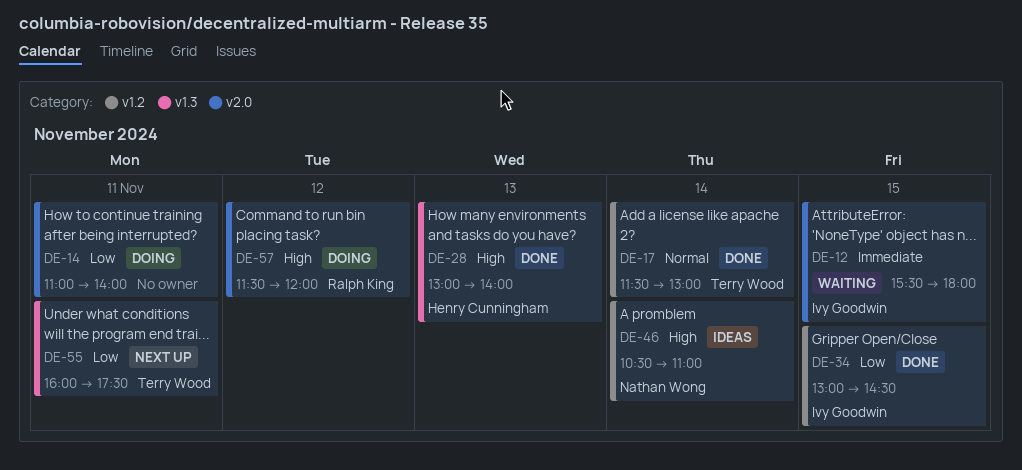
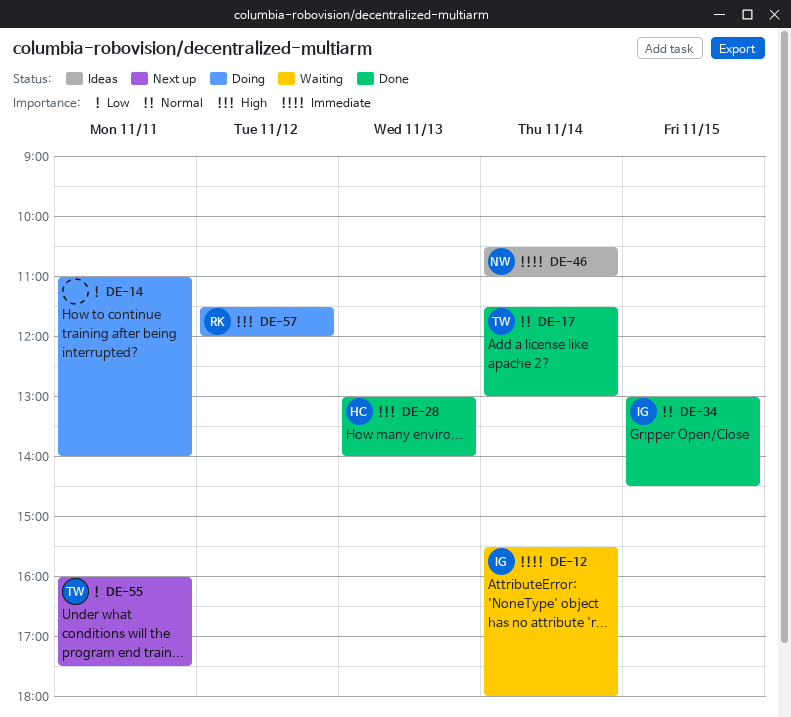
DE-12, day: Nov 15 -> Nov 14
DE-34, priority: Low -> Normal
DE-46, priority: High -> Immediate

